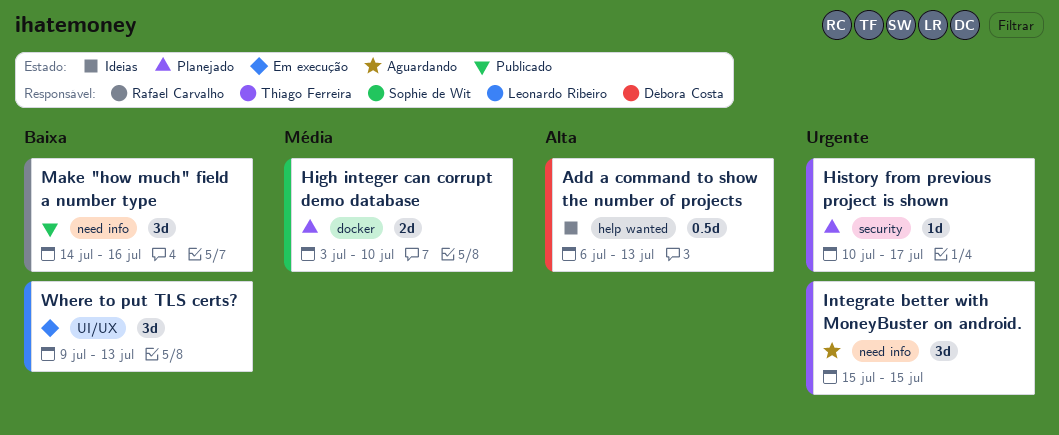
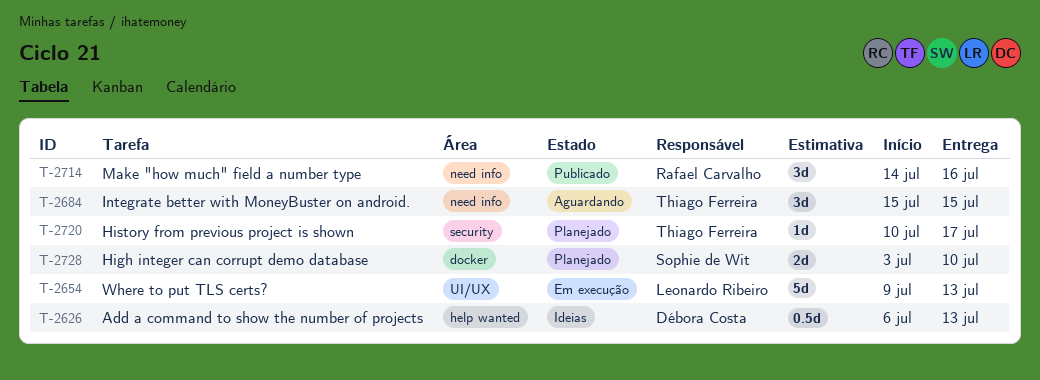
Where to put TLS certs?, estimate: 3d -> 5d

